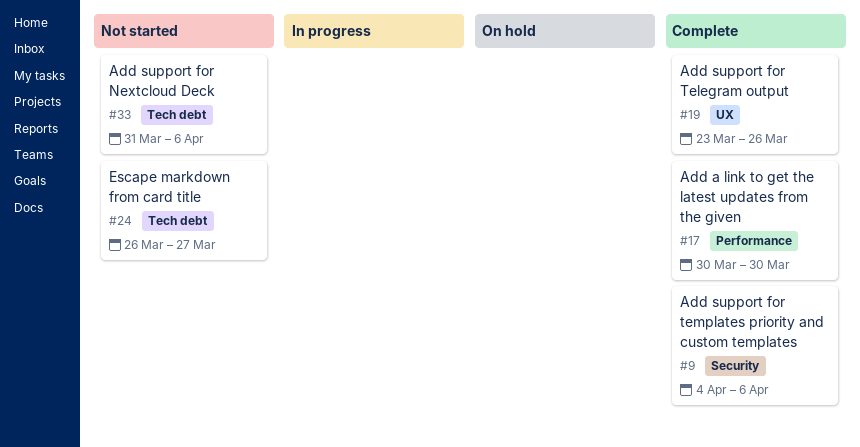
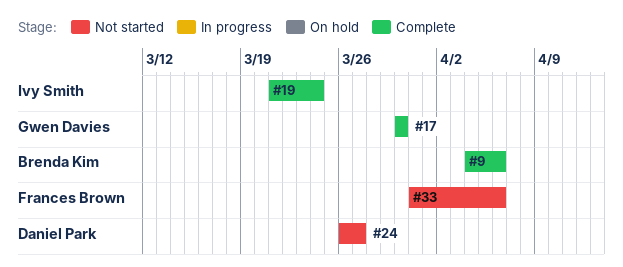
#19, start: Mar 23 -> Mar 21
#19, due: Mar 26 -> Mar 24

